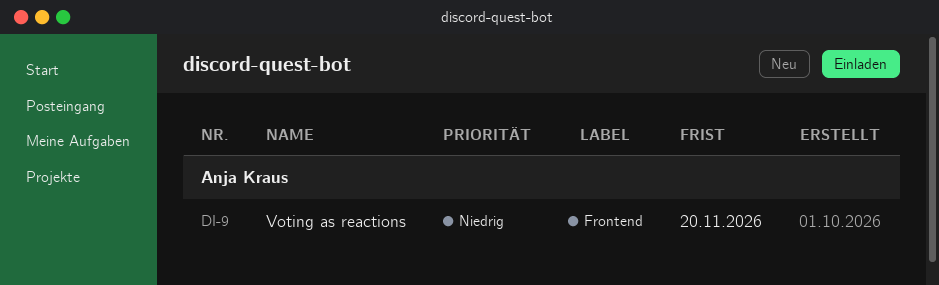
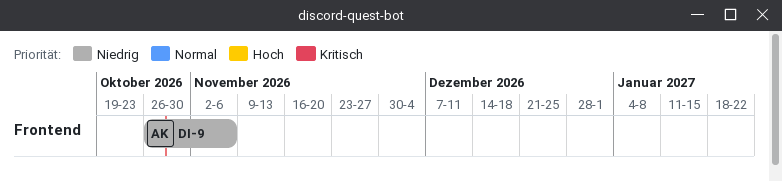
DI-9, due: Nov 20 -> Nov 6

